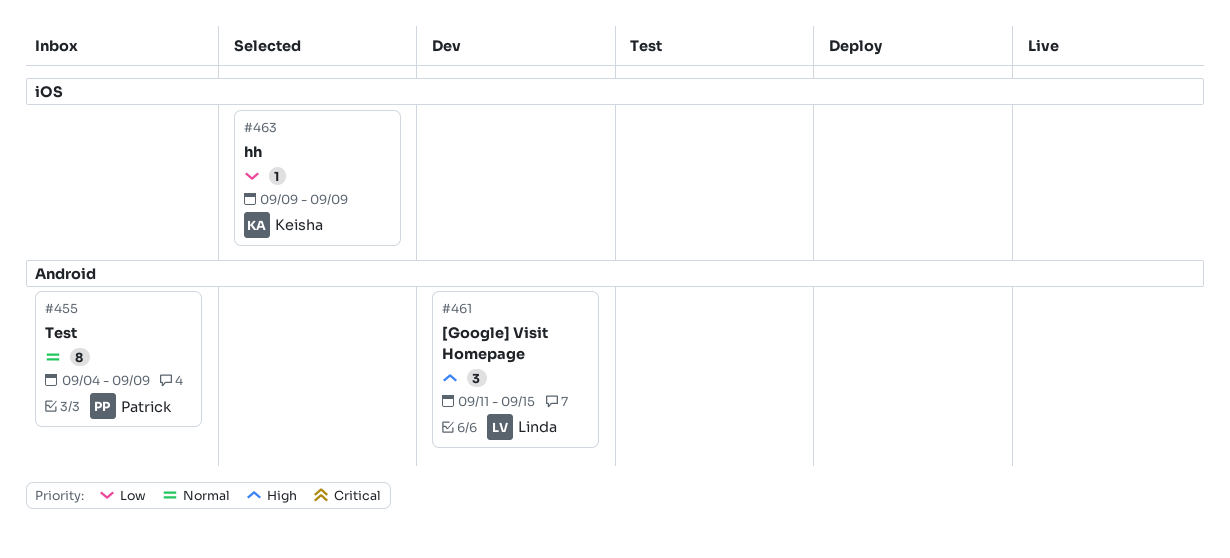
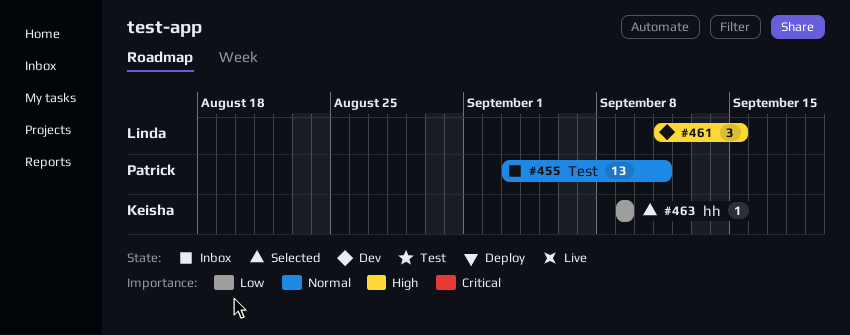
#455, estimate: 8 -> 13
#455, start: Sep 4 -> Sep 3
#455, due: Sep 9 -> Sep 11

